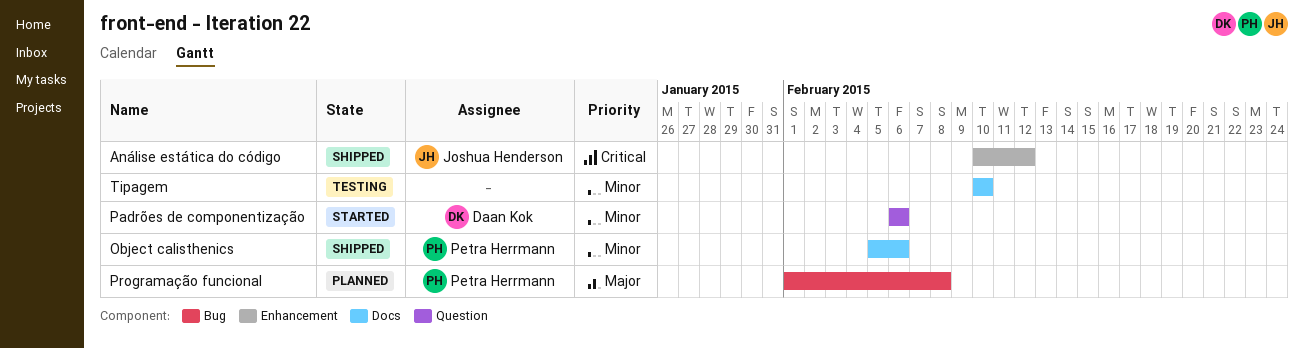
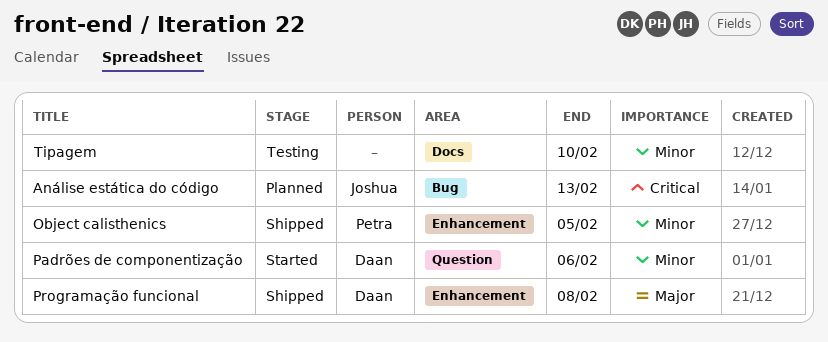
Análise estática do código, status: Shipped -> Planned
Análise estática do código, label: Enhancement -> Bug
Análise estática do código, due: Feb 12 -> Feb 13
Object calisthenics, label: Docs -> Enhancement
Object calisthenics, due: Feb 6 -> Feb 5
Programação funcional, status: Planned -> Shipped
Programação funcional, owner: Petra Herrmann -> Daan Kok
Programação funcional, label: Bug -> Enhancement

